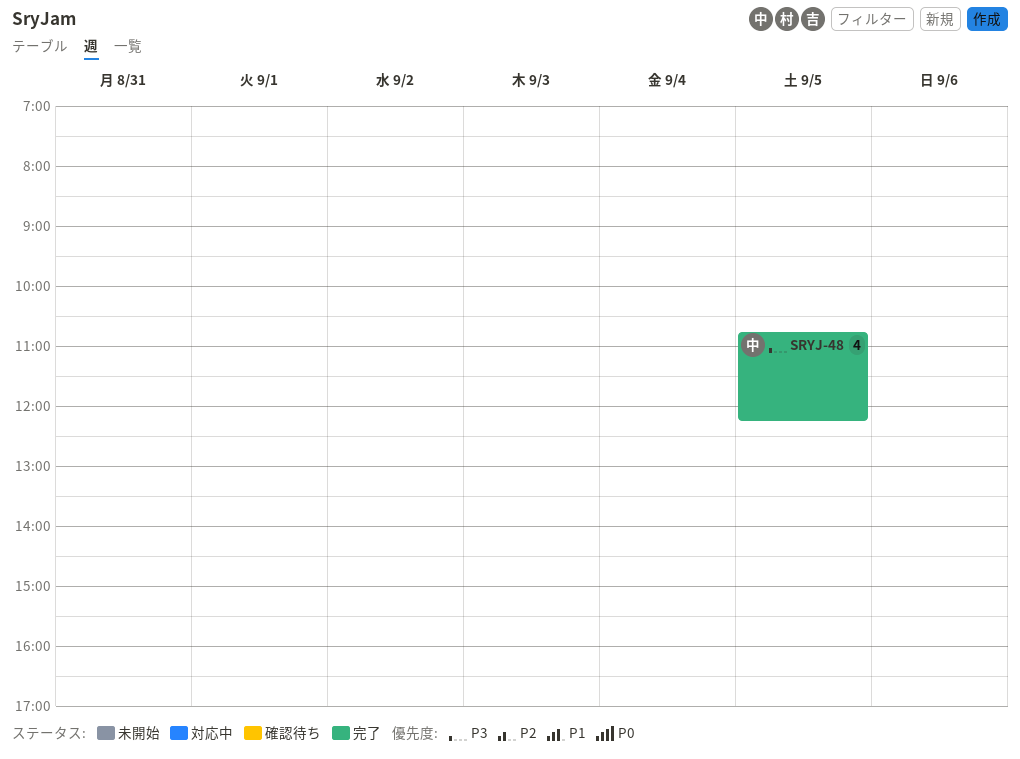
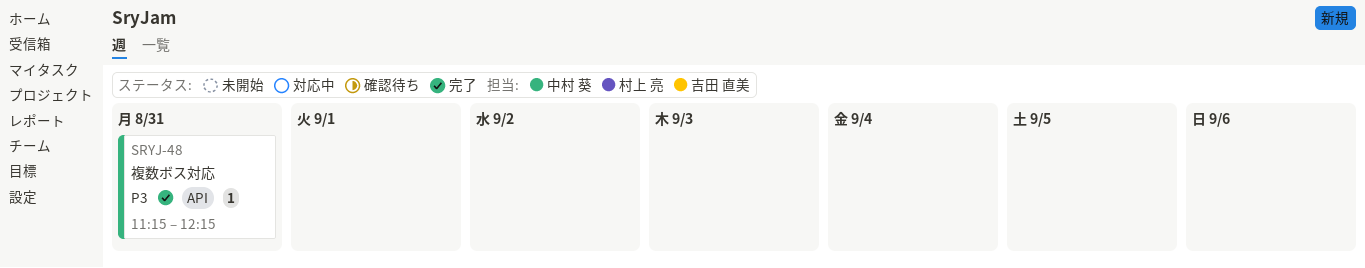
SRYJ-48, estimate: 4 -> 1
SRYJ-48, day: Sep 5 -> Aug 31
SRYJ-48, begins: 10:45 -> 11:15

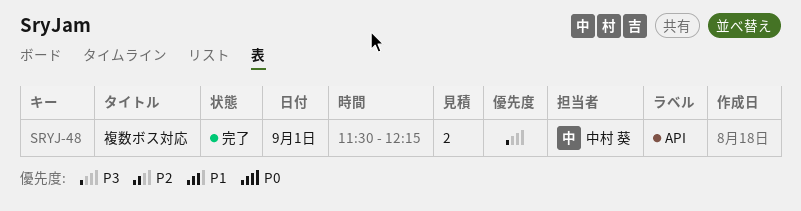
SRYJ-48, estimate: 1 -> 2
SRYJ-48, day: Aug 31 -> Sep 1
SRYJ-48, begins: 11:15 -> 11:30

